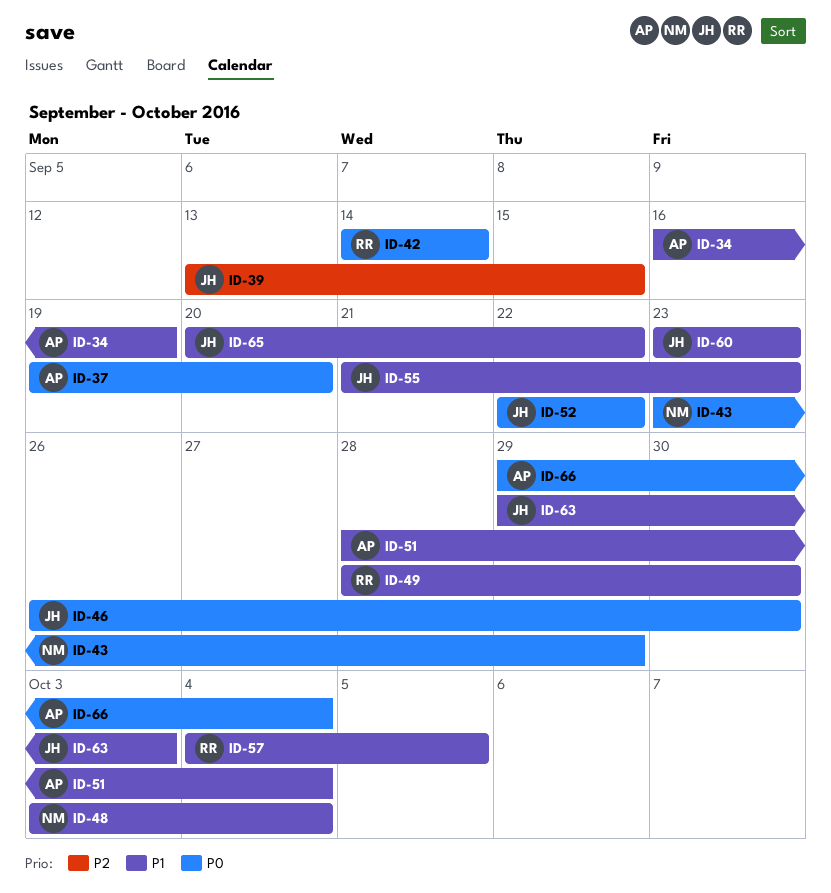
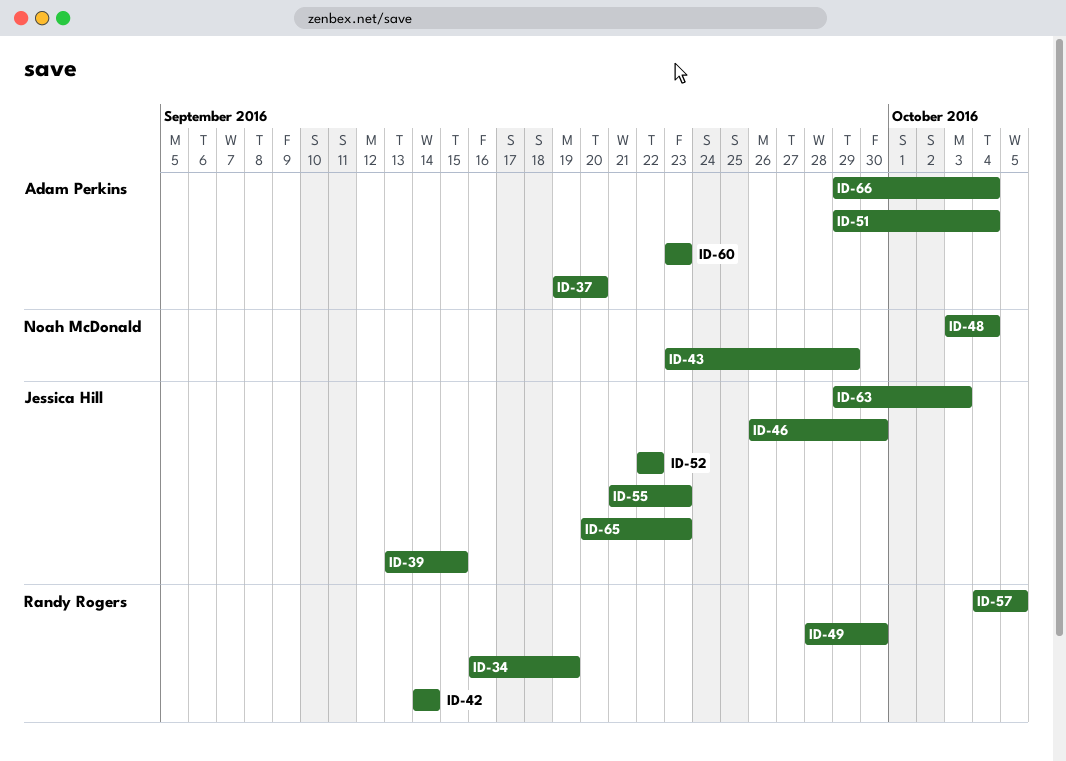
ID-34, owner: Adam Perkins -> Randy Rogers
ID-51, start: Sep 28 -> Sep 29
ID-60, owner: Jessica Hill -> Adam Perkins
ID-65, due: Sep 22 -> Sep 23

